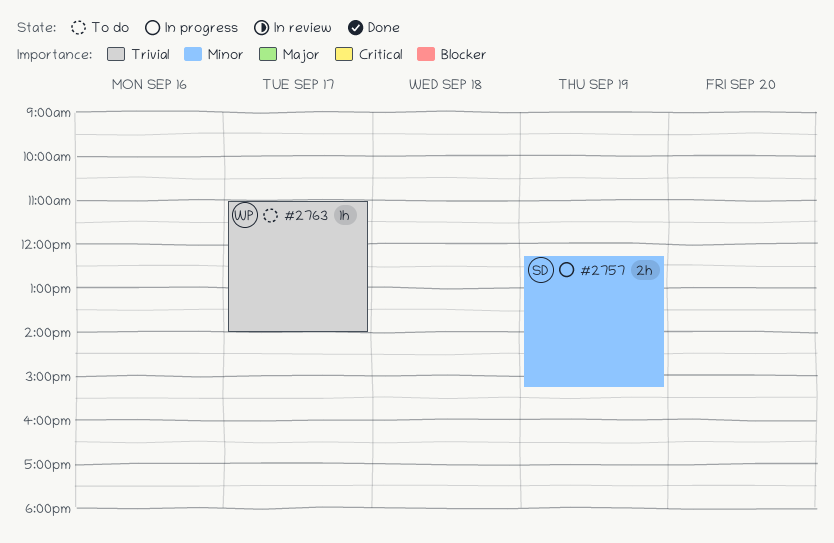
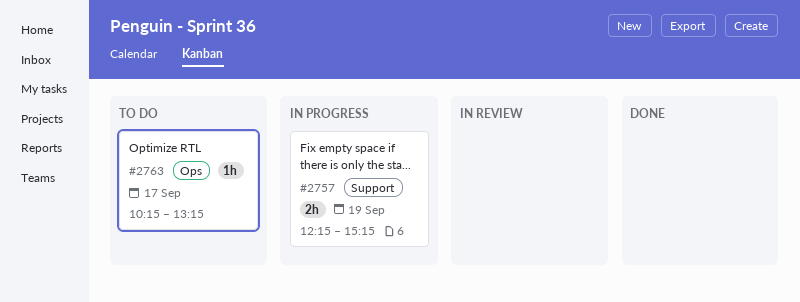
#2763, begins: 11:00 -> 10:15
#2763, ends: 14:00 -> 13:15

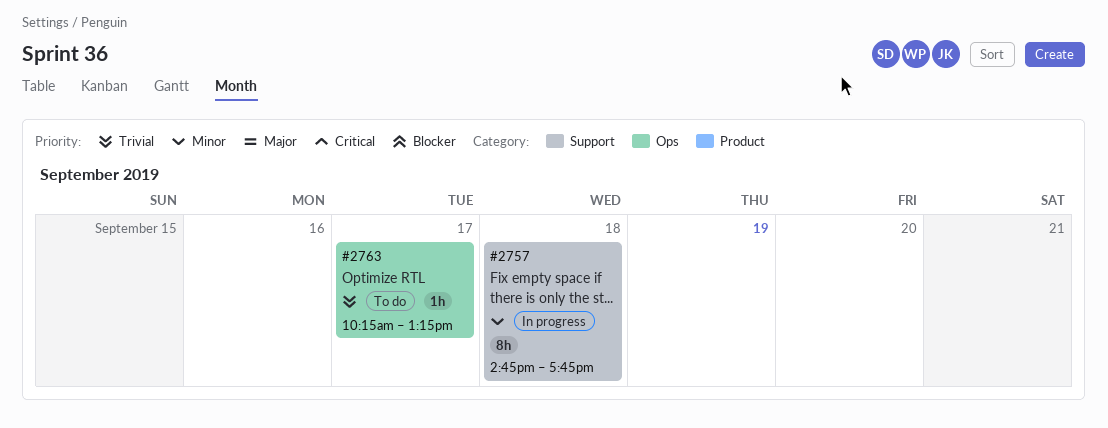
#2757, estimate: 2h -> 8h
#2757, day: Sep 19 -> Sep 18
#2757, begins: 12:15 -> 14:45
#2757, ends: 15:15 -> 17:45

